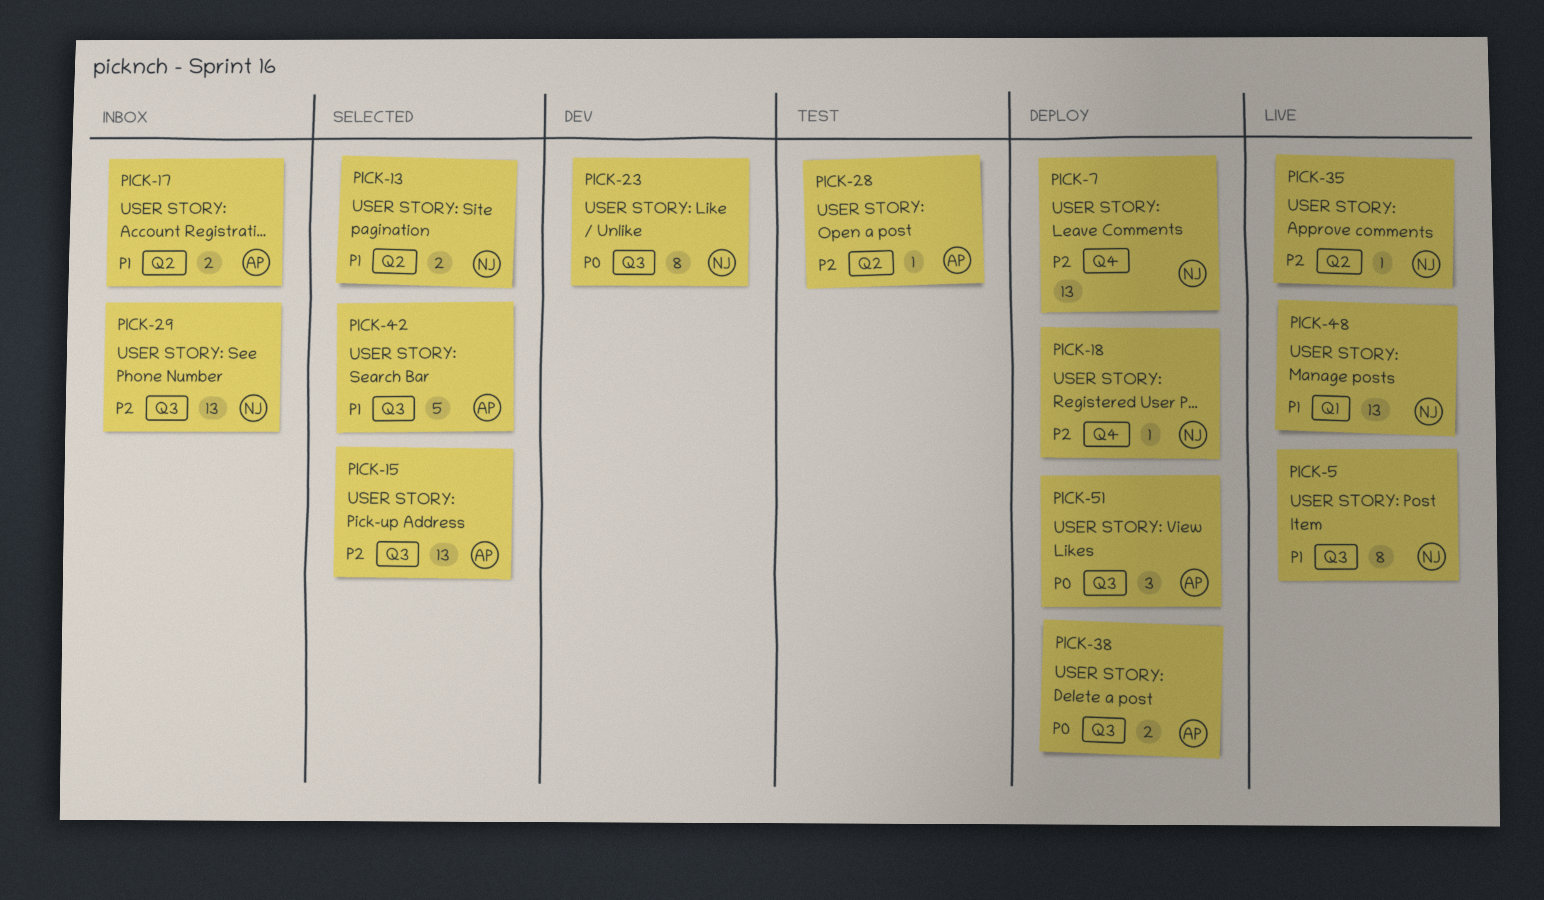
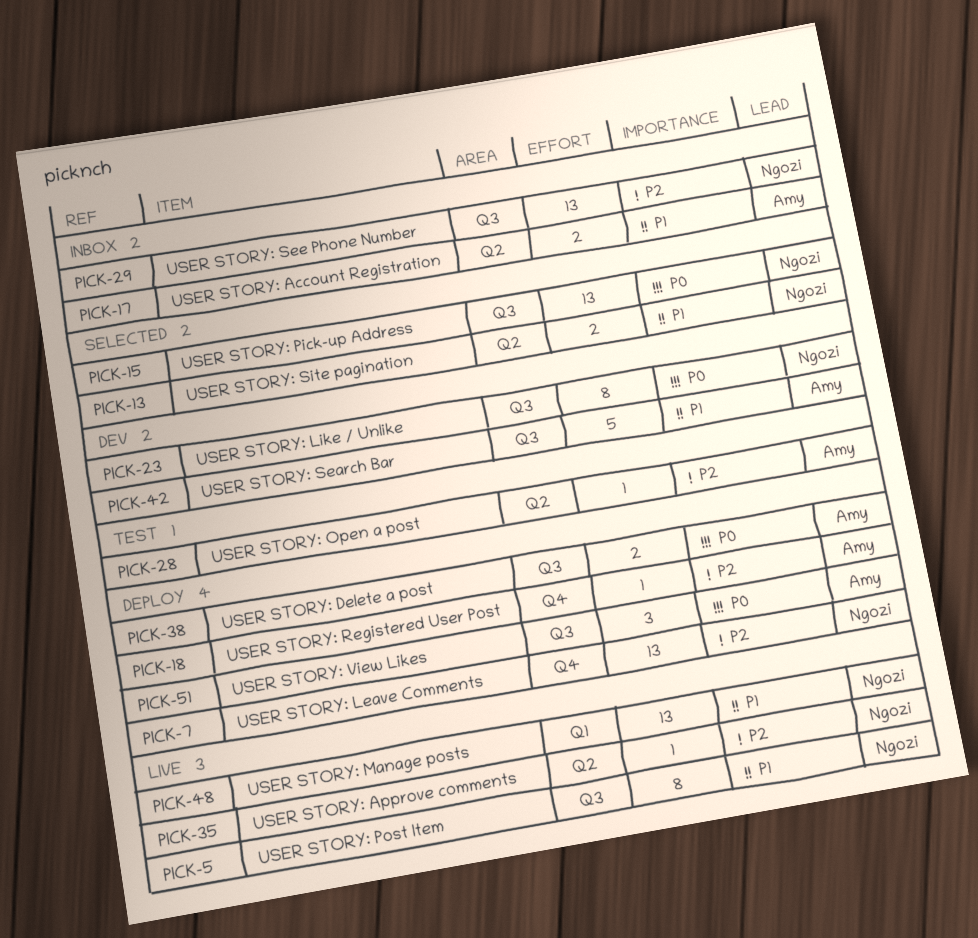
PICK-15, owner: Amy -> Ngozi
PICK-15, priority: P2 -> P0
PICK-18, owner: Ngozi -> Amy
PICK-42, status: Selected -> Dev

